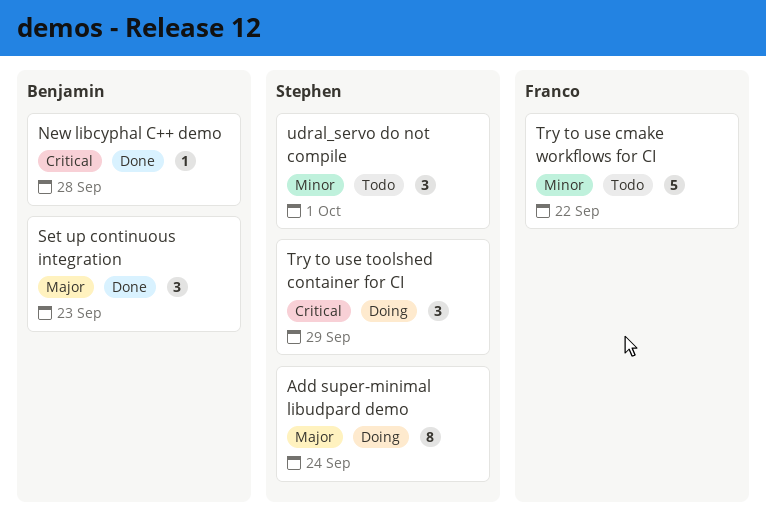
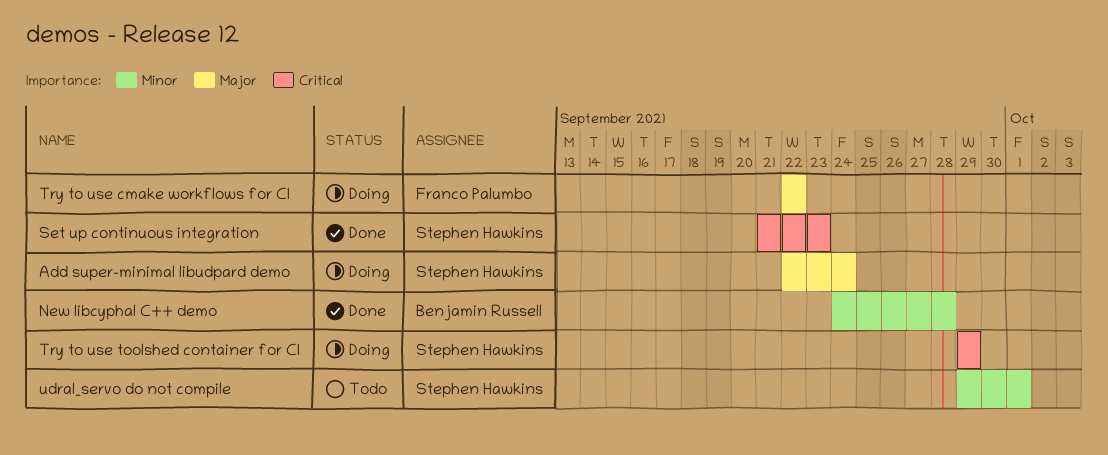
New libcyphal C++ demo, priority: Critical -> Minor
Set up continuous integration, owner: Benjamin Russell -> Stephen Hawkins
Set up continuous integration, priority: Major -> Critical
Try to use cmake workflows for CI, status: Todo -> Doing
Try to use cmake workflows for CI, priority: Minor -> Major

